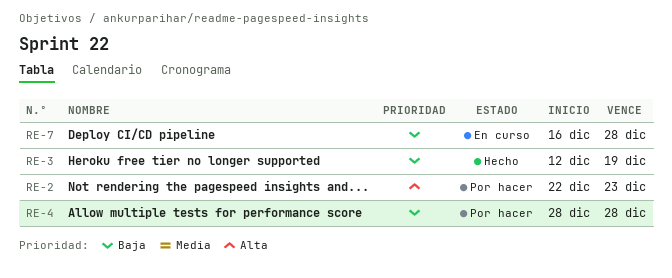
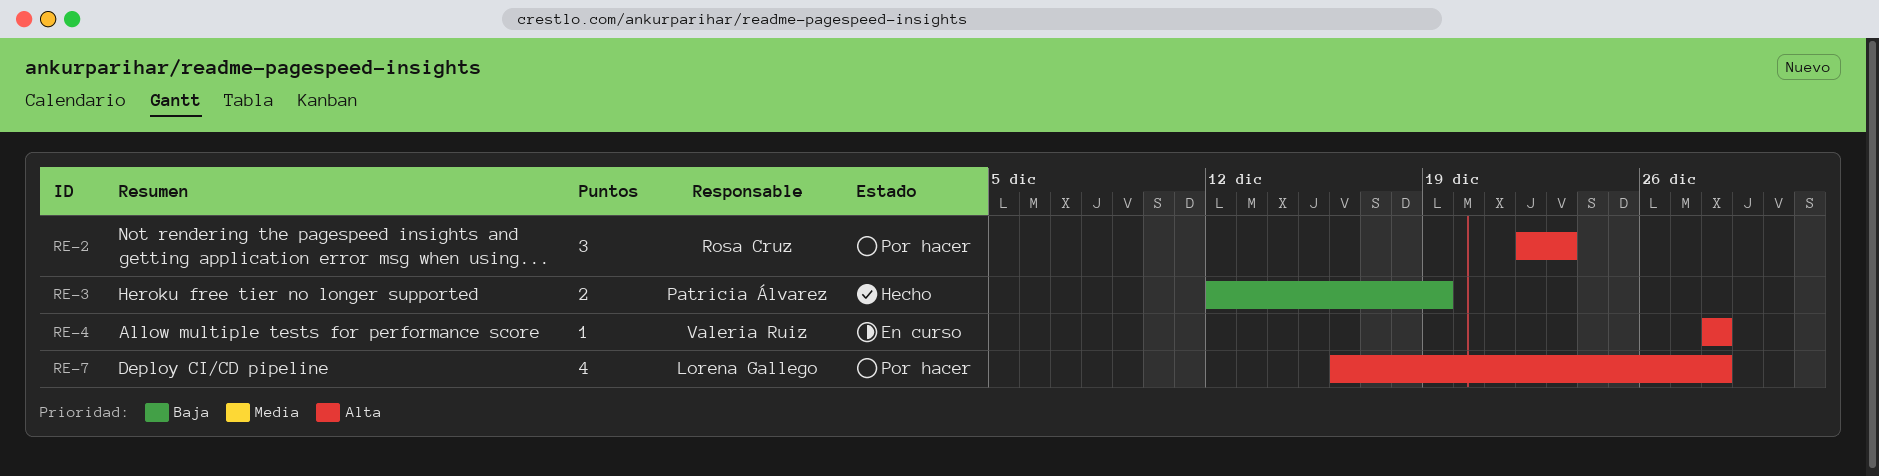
RE-4, status: Por hacer -> En curso
RE-4, priority: Baja -> Alta
RE-7, status: En curso -> Por hacer
RE-7, priority: Baja -> Alta

